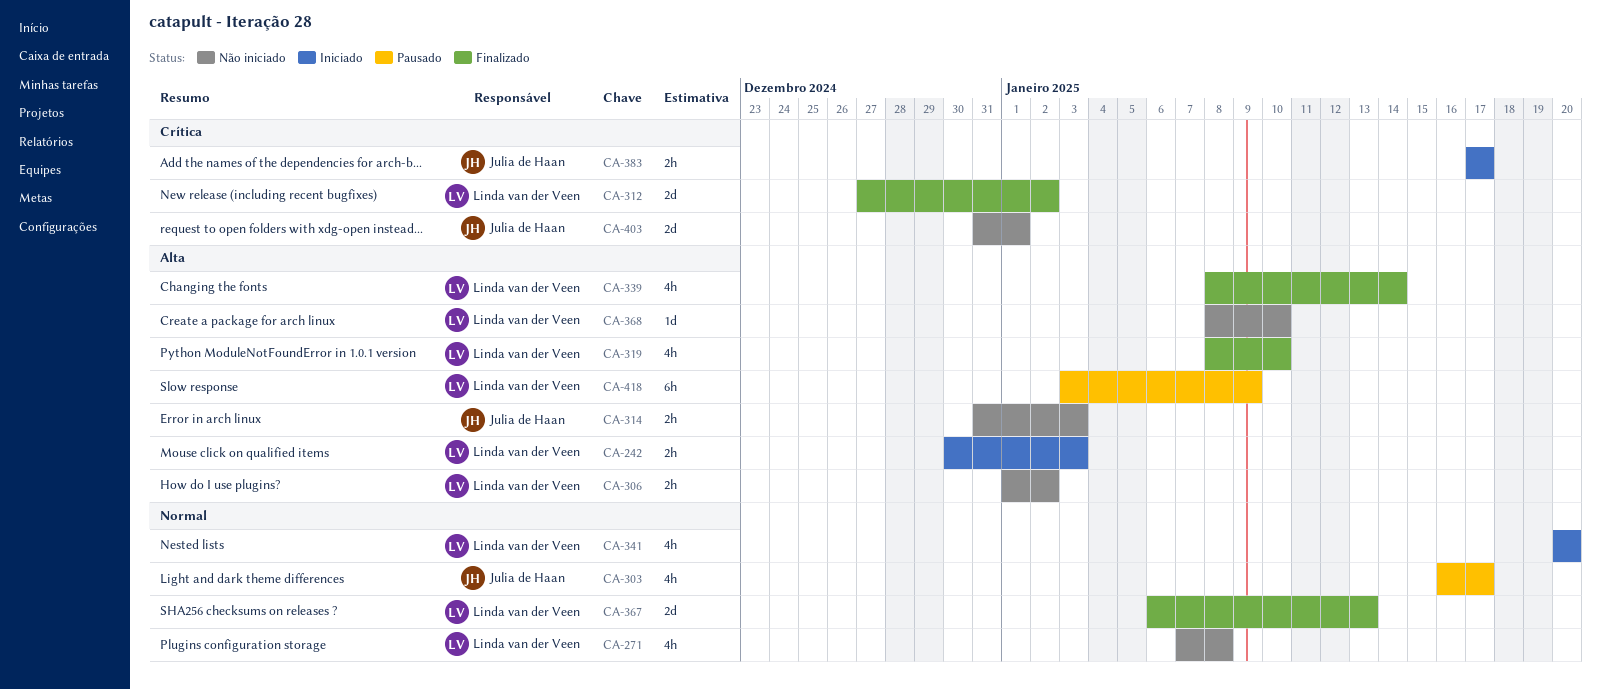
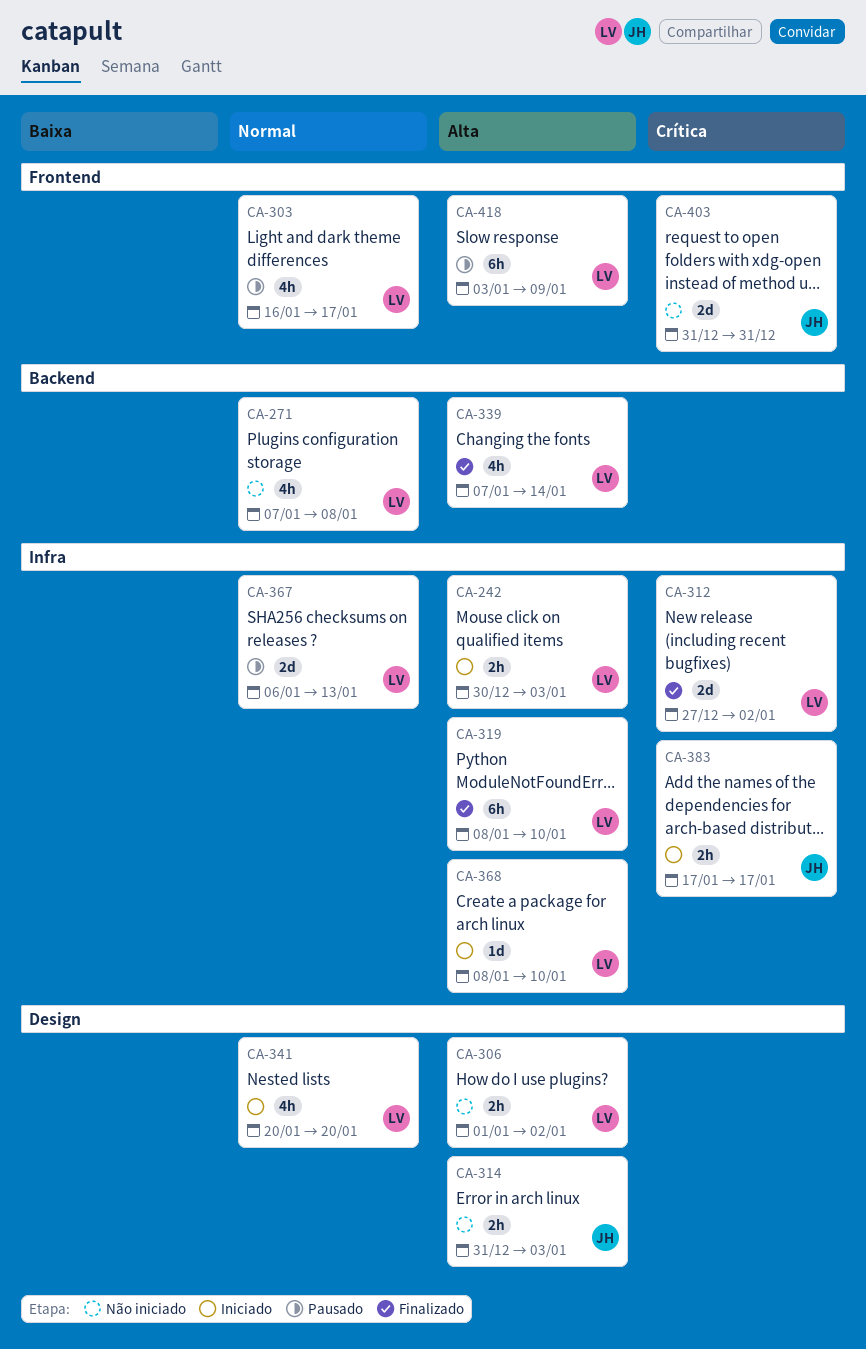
CA-303, owner: Julia de Haan -> Linda van der Veen
CA-319, estimate: 4h -> 6h
CA-339, start: Jan 8 -> Jan 7
CA-367, status: Finalizado -> Pausado
CA-368, status: Não iniciado -> Iniciado
CA-403, due: Jan 1 -> Dec 31

